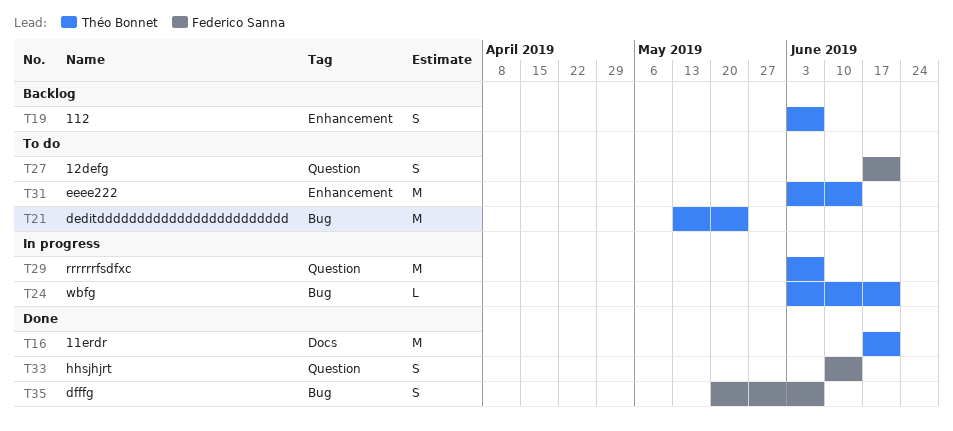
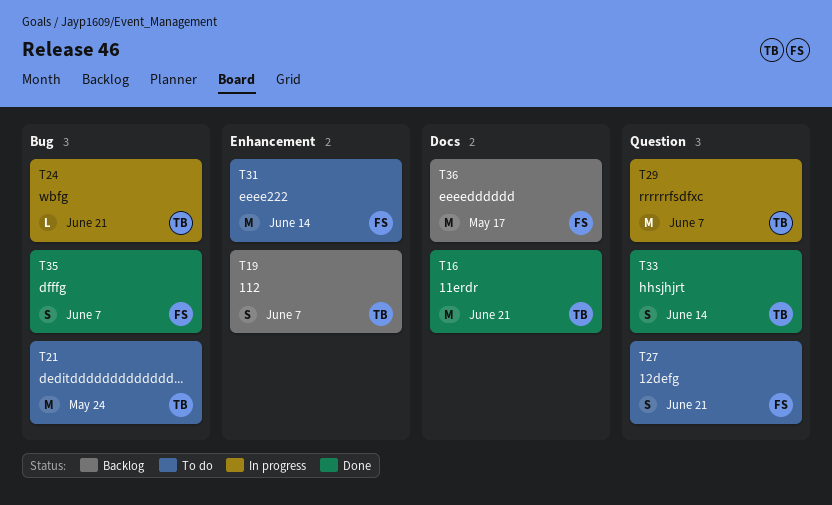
T31, owner: Théo Bonnet -> Federico Sanna
T33, owner: Federico Sanna -> Théo Bonnet
T36: none -> present

